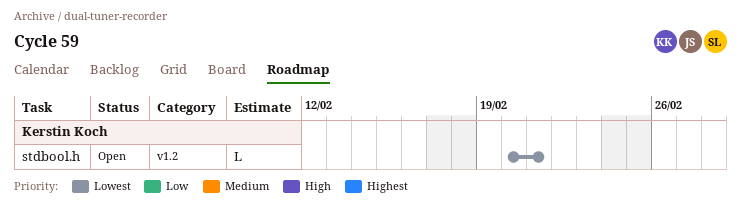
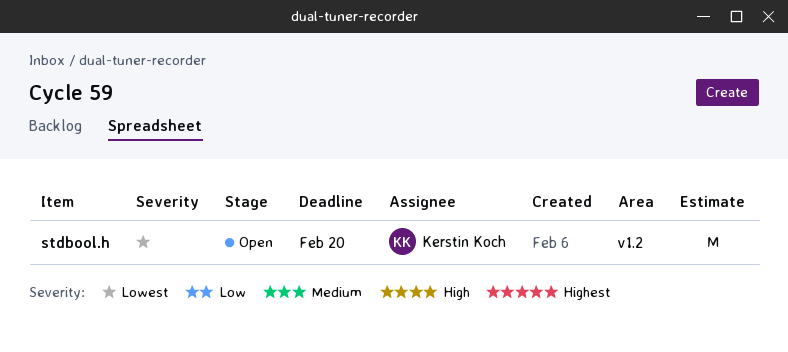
stdbool.h, estimate: L -> M
stdbool.h, due: Feb 21 -> Feb 20

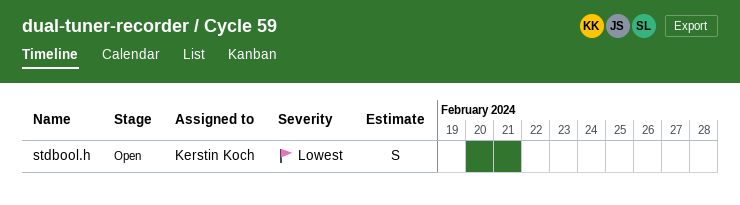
stdbool.h, estimate: M -> S
stdbool.h, due: Feb 20 -> Feb 21

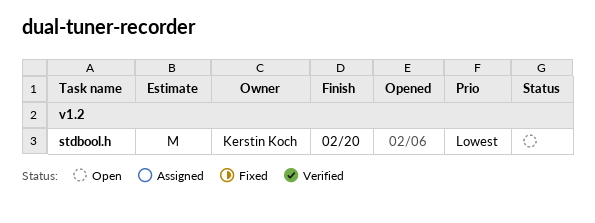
stdbool.h, estimate: S -> M
stdbool.h, due: Feb 21 -> Feb 20

